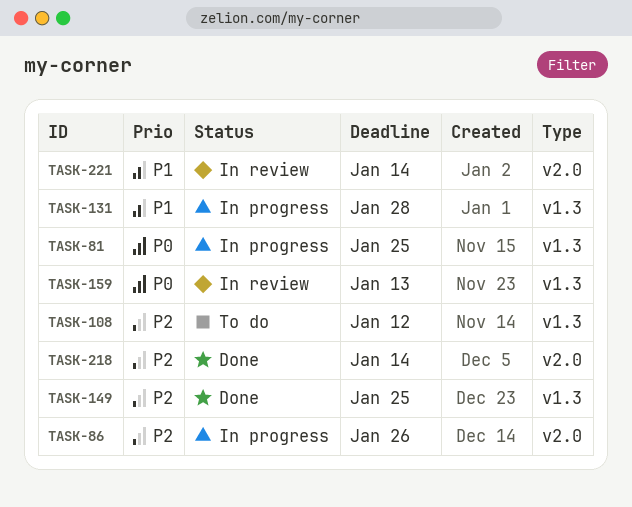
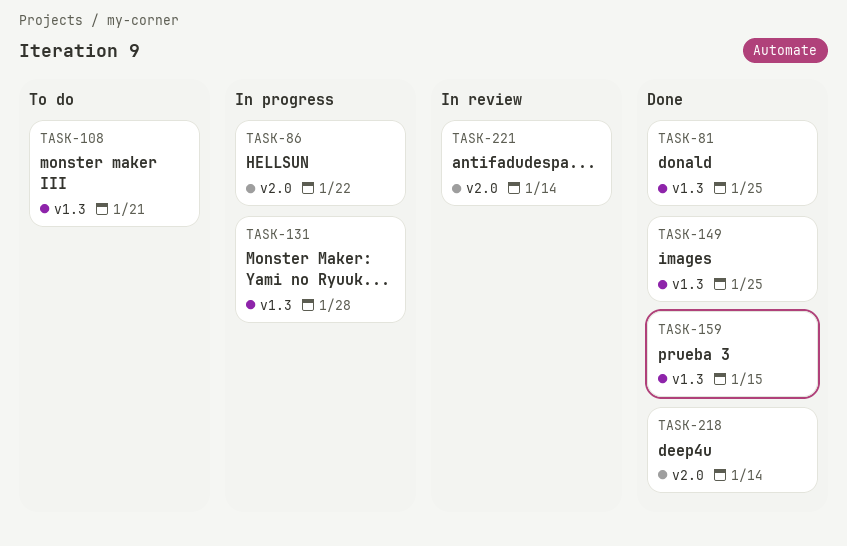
TASK-81, status: In progress -> Done
TASK-86, due: Jan 26 -> Jan 22
TASK-108, due: Jan 12 -> Jan 21
TASK-159, status: In review -> Done
TASK-159, due: Jan 13 -> Jan 15

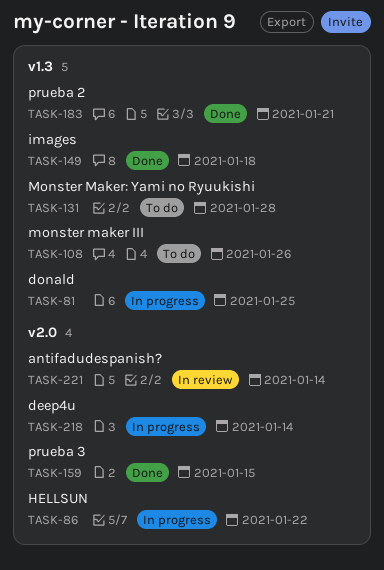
TASK-81, status: Done -> In progress
TASK-108, due: Jan 21 -> Jan 26
TASK-131, status: In progress -> To do
TASK-149, due: Jan 25 -> Jan 18
TASK-159, label: v1.3 -> v2.0
TASK-183: none -> present
TASK-218, status: Done -> In progress

